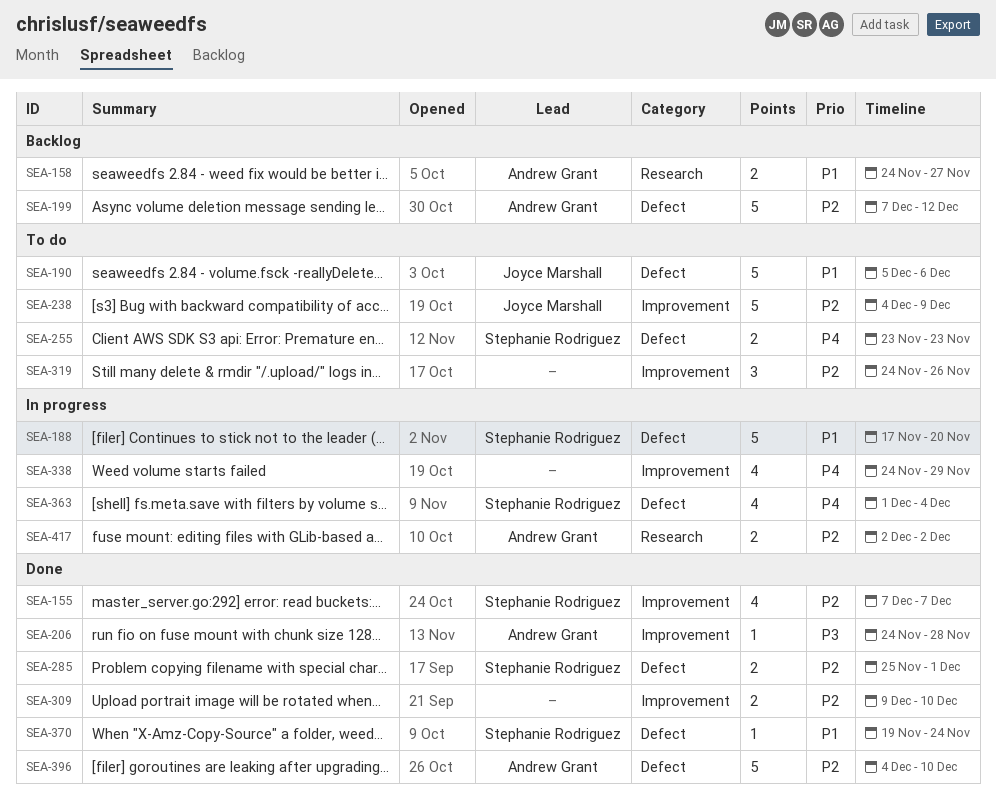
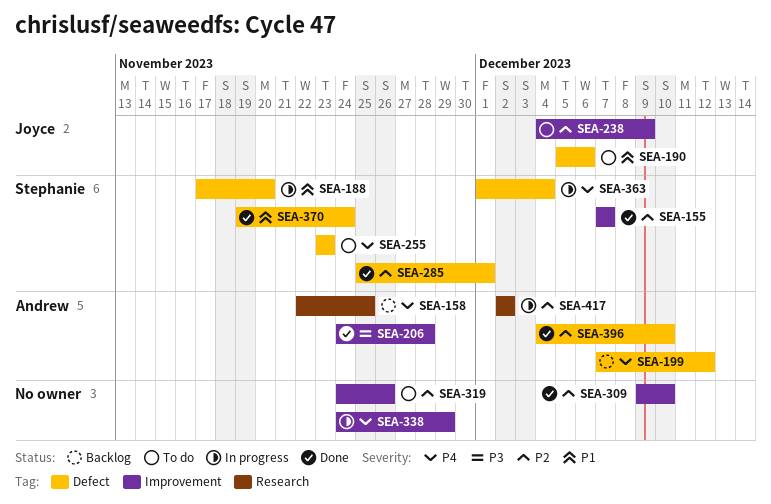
SEA-158, priority: P1 -> P4
SEA-158, start: Nov 24 -> Nov 22
SEA-158, due: Nov 27 -> Nov 25
SEA-199, priority: P2 -> P4

